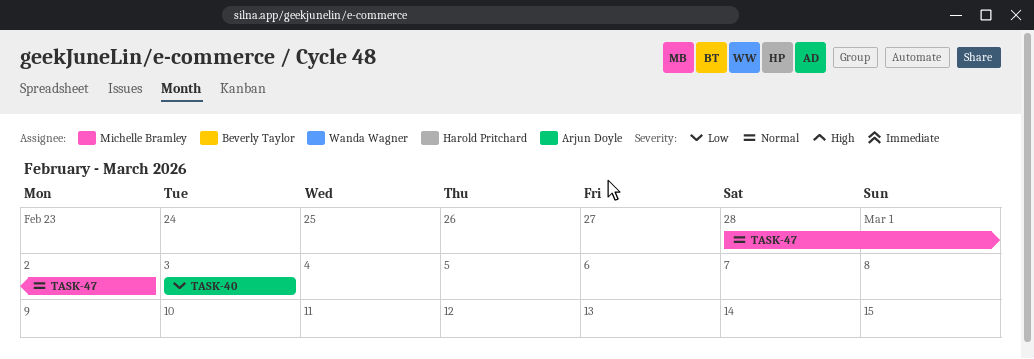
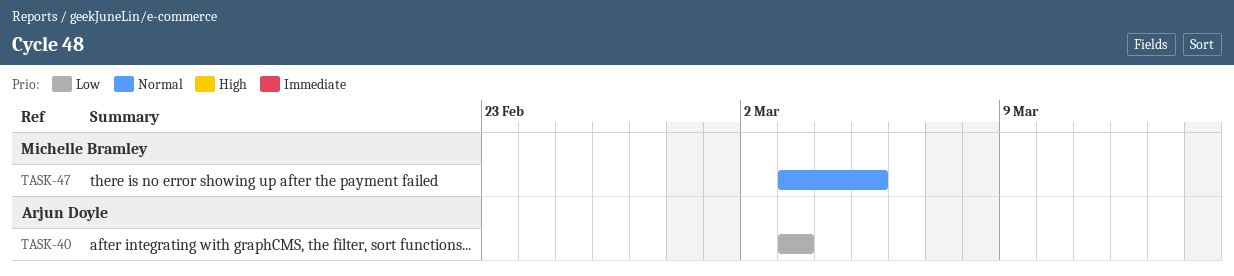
TASK-47, start: Feb 28 -> Mar 3
TASK-47, due: Mar 2 -> Mar 5

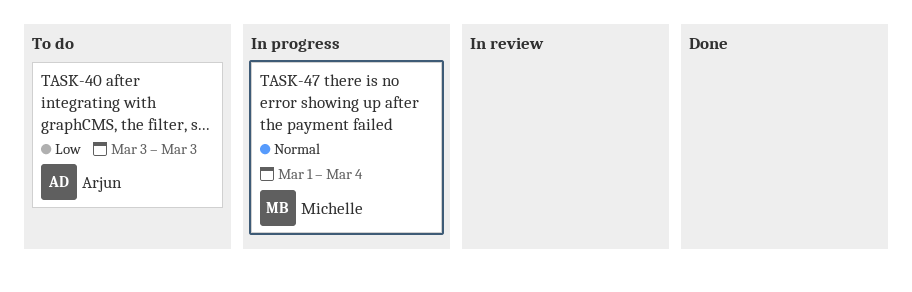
TASK-47, start: Mar 3 -> Mar 1
TASK-47, due: Mar 5 -> Mar 4

